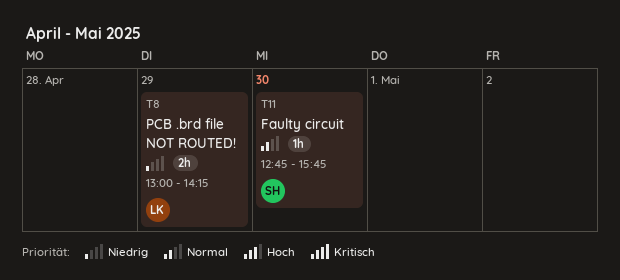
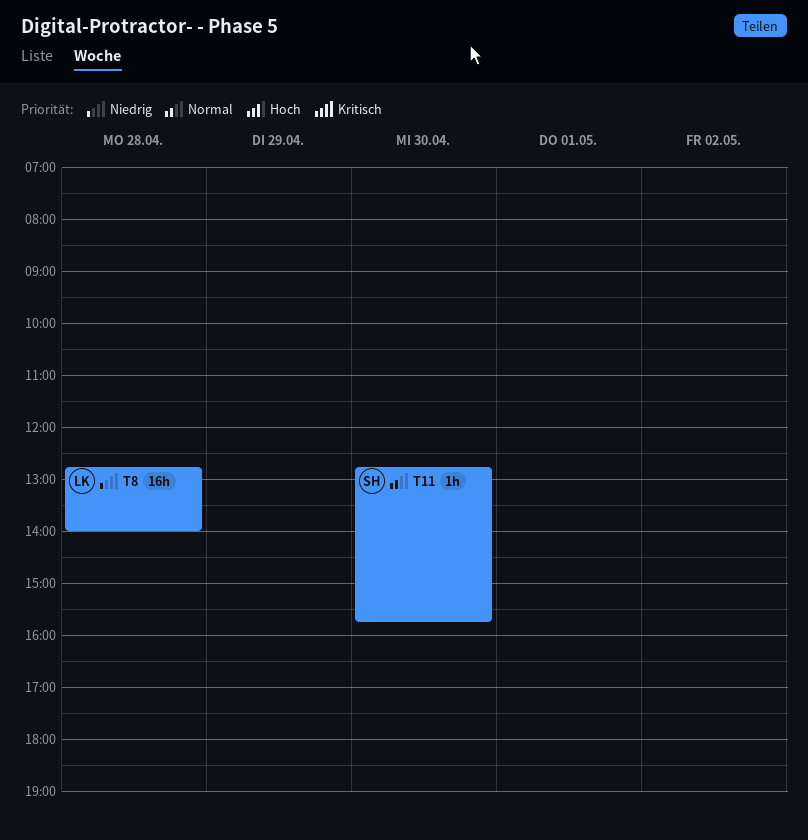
T8, estimate: 2h -> 16h
T8, day: Apr 29 -> Apr 28
T8, begins: 13:00 -> 12:45
T8, ends: 14:15 -> 14:00

